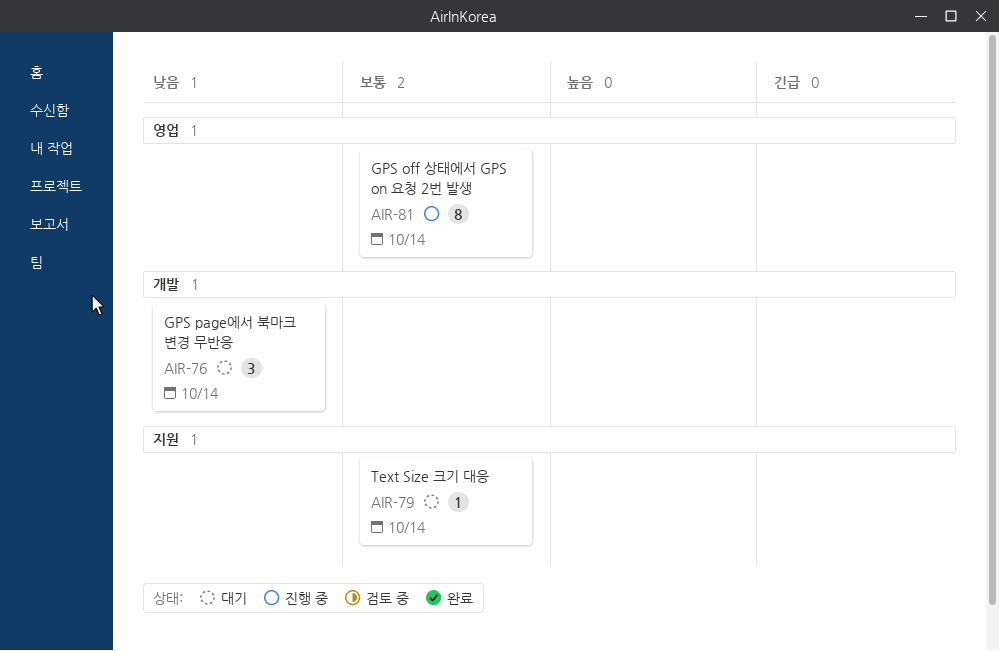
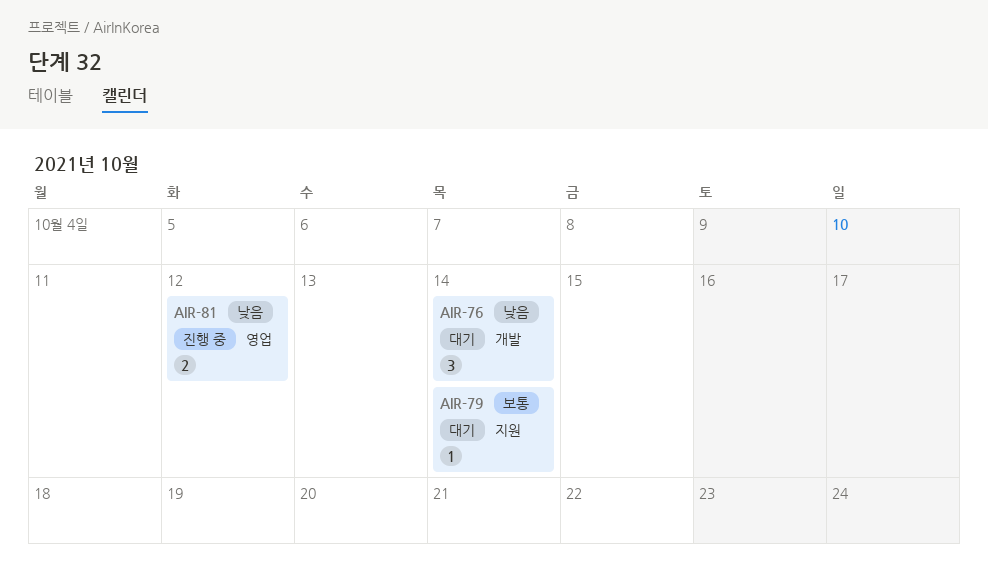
AIR-81, priority: 보통 -> 낮음
AIR-81, estimate: 8 -> 2
AIR-81, due: Oct 14 -> Oct 12

